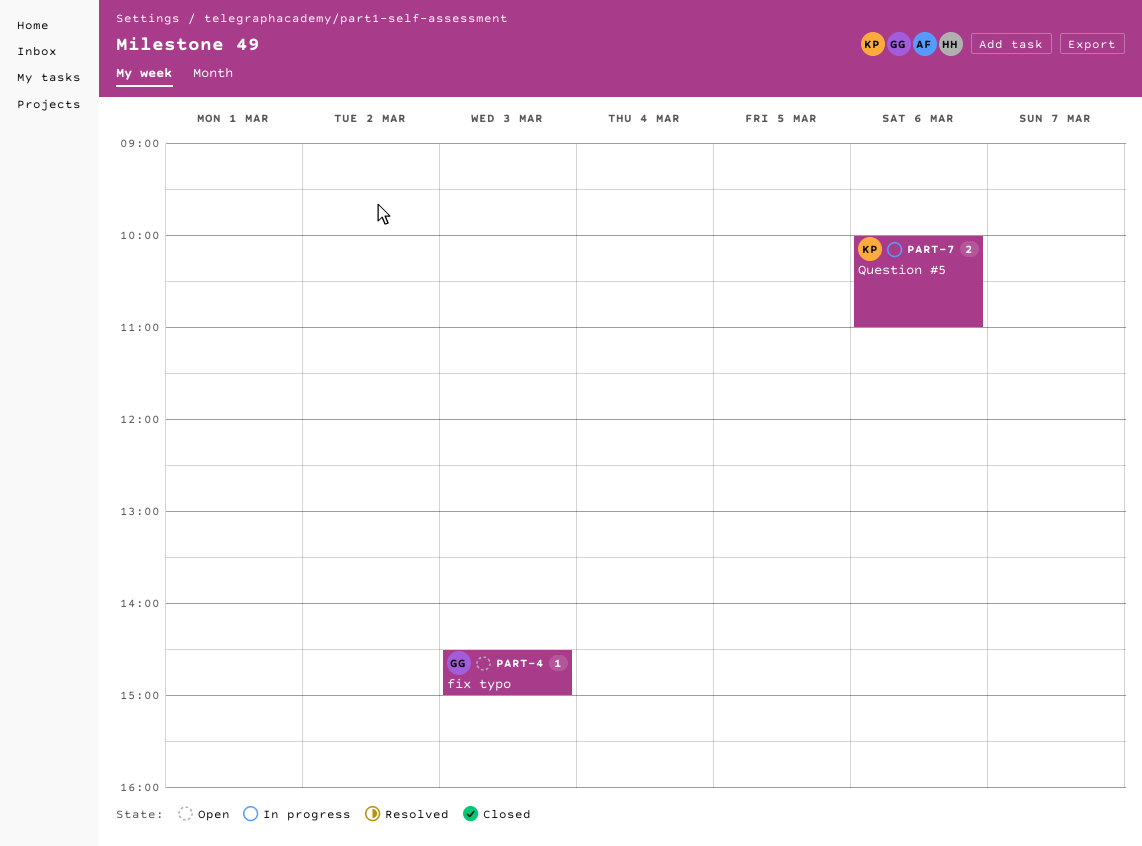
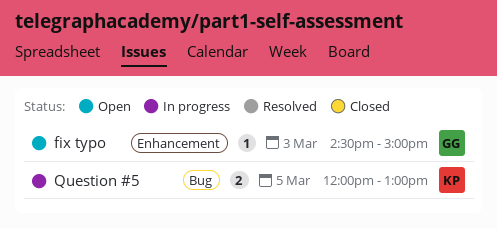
Question #5, day: Mar 6 -> Mar 5
Question #5, begins: 10:00 -> 12:00
Question #5, ends: 11:00 -> 13:00

